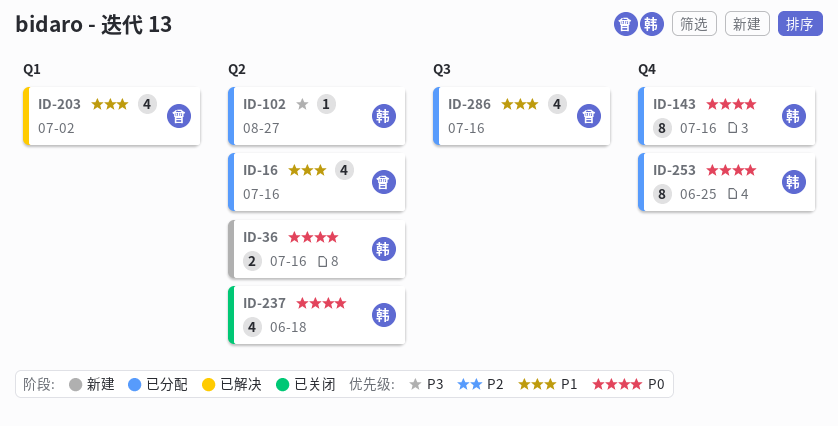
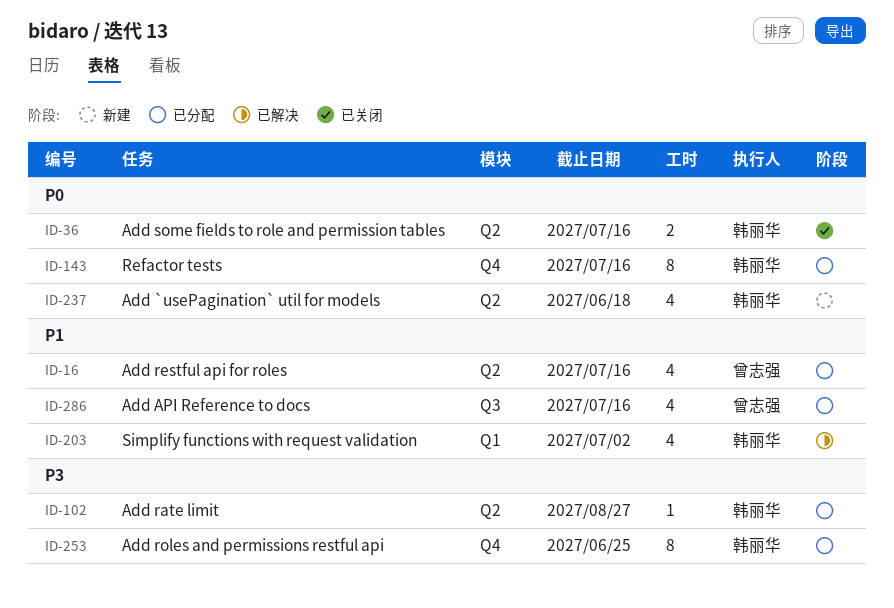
ID-36, status: 新建 -> 已关闭
ID-203, owner: 曾志强 -> 韩丽华
ID-237, status: 已关闭 -> 新建
ID-253, priority: P0 -> P3

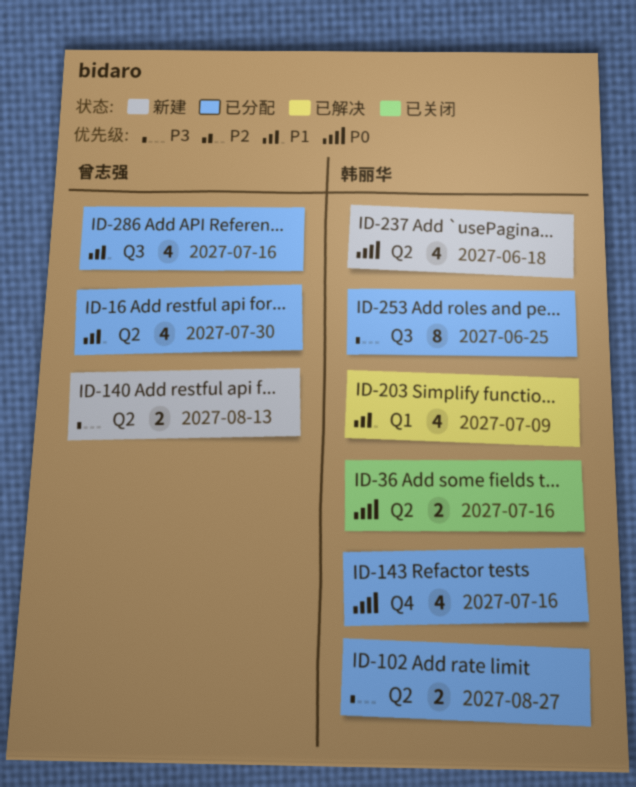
ID-16, due: Jul 16 -> Jul 30
ID-102, estimate: 1 -> 2
ID-140: none -> present
ID-143, estimate: 8 -> 4
ID-203, due: Jul 2 -> Jul 9
ID-253, label: Q4 -> Q3

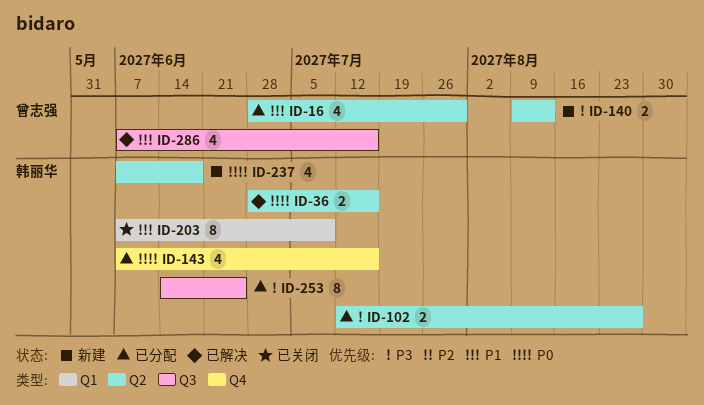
ID-36, status: 已关闭 -> 已解决
ID-203, status: 已解决 -> 已关闭
ID-203, estimate: 4 -> 8
ID-286, status: 已分配 -> 已解决

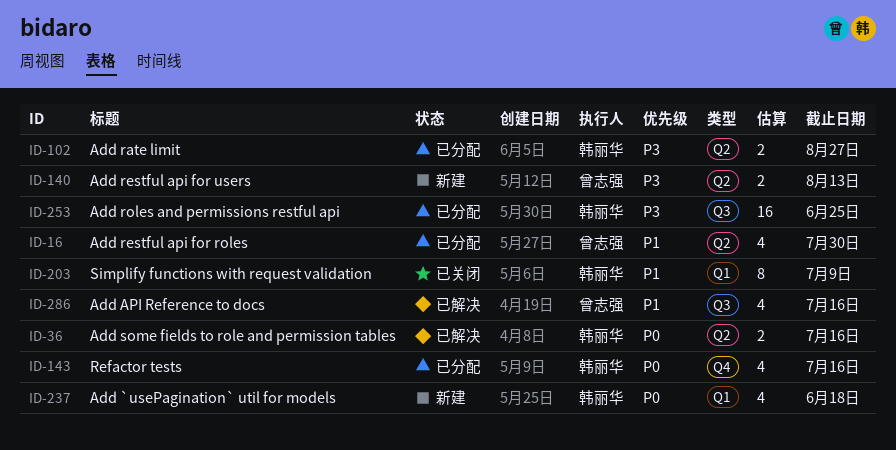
ID-237, label: Q2 -> Q1
ID-253, estimate: 8 -> 16

